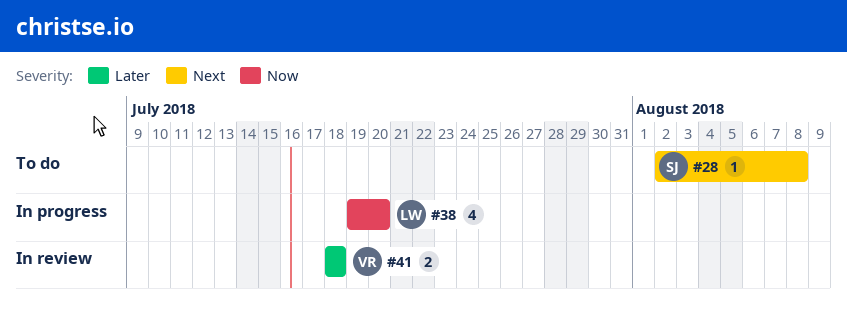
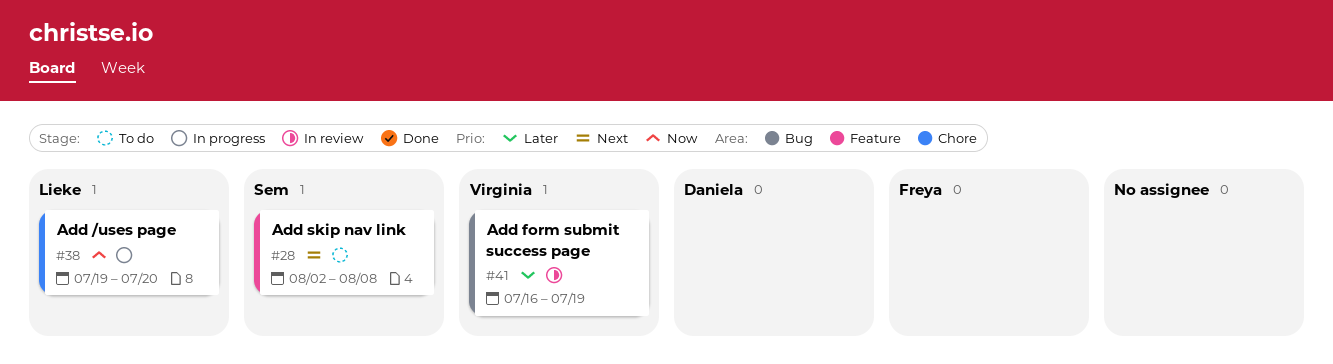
#41, start: Jul 18 -> Jul 16
#41, due: Jul 18 -> Jul 19

